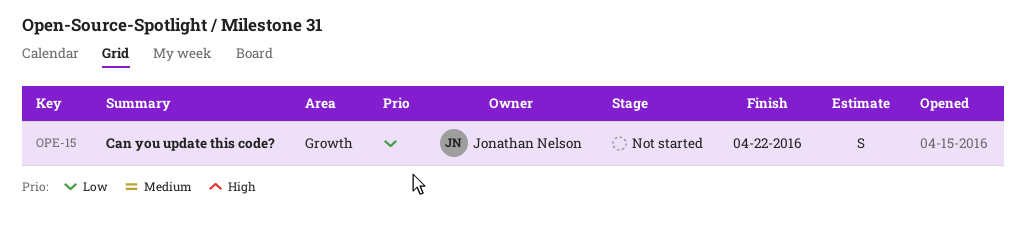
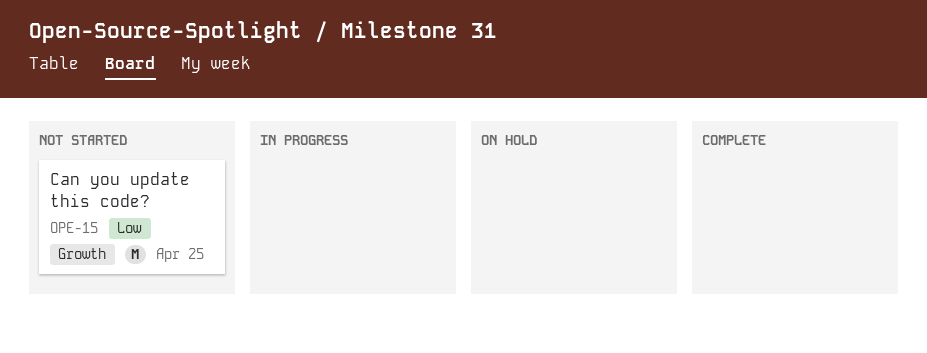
OPE-15, estimate: S -> M
OPE-15, due: Apr 22 -> Apr 25

